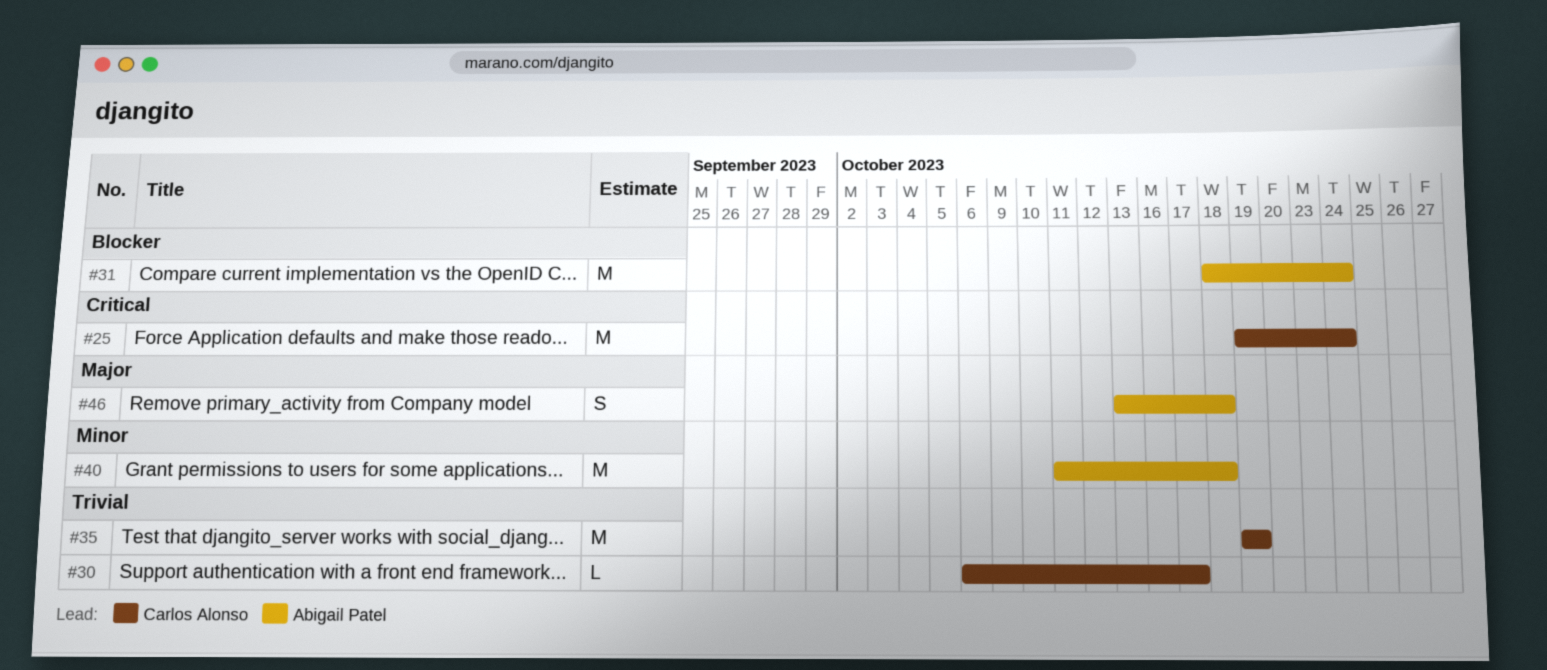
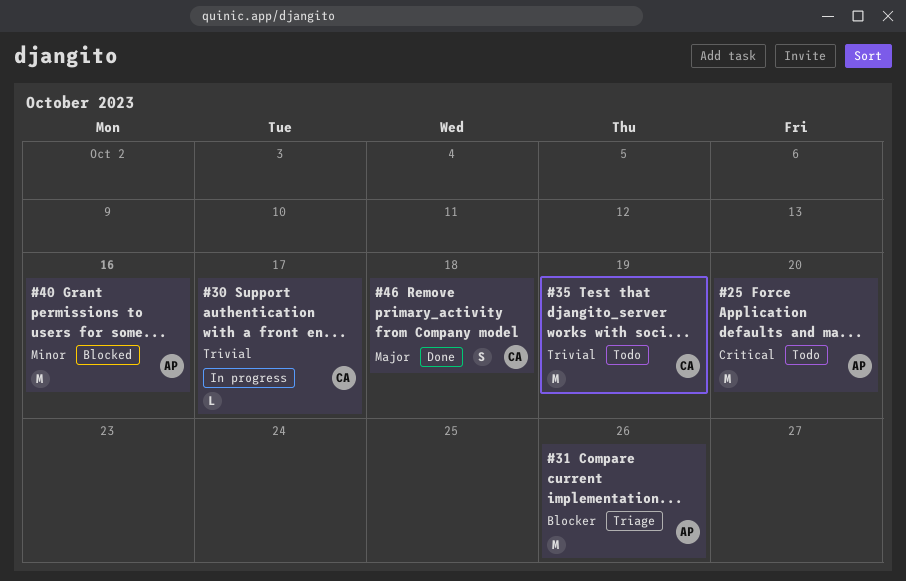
#25, owner: Carlos Alonso -> Abigail Patel
#25, due: Oct 24 -> Oct 20
#31, due: Oct 24 -> Oct 26
#40, due: Oct 18 -> Oct 16
#46, owner: Abigail Patel -> Carlos Alonso

